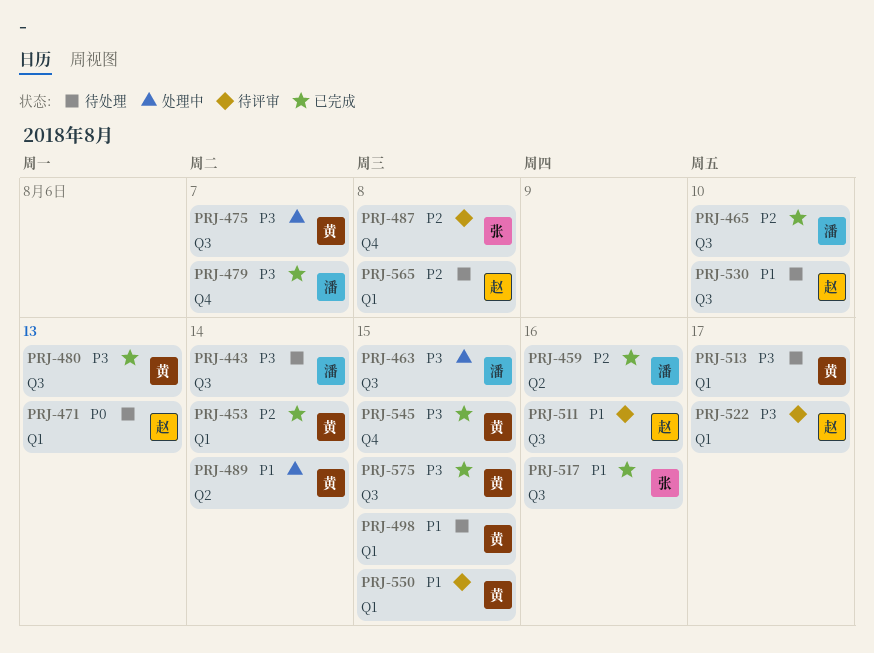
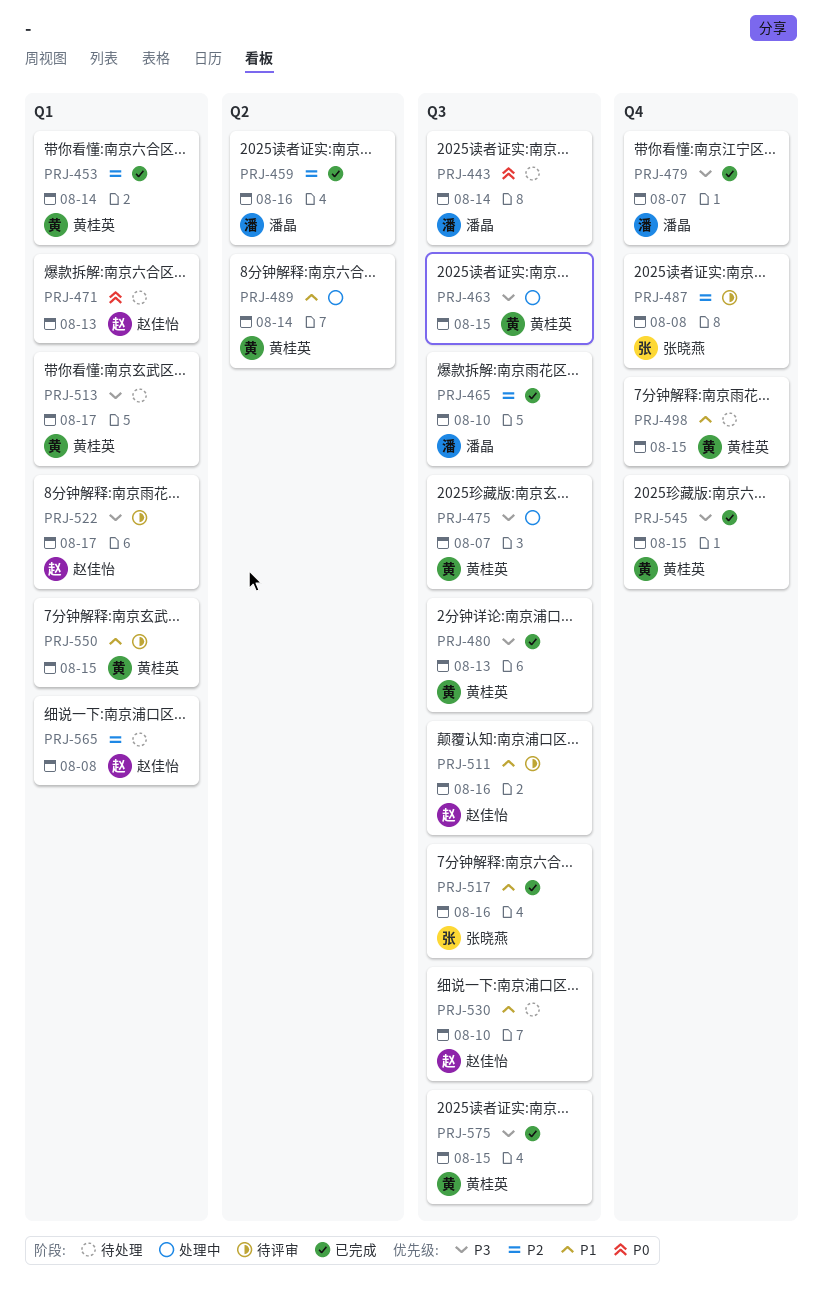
PRJ-443, priority: P3 -> P0
PRJ-463, owner: 潘晶 -> 黄桂英
PRJ-498, label: Q1 -> Q4

